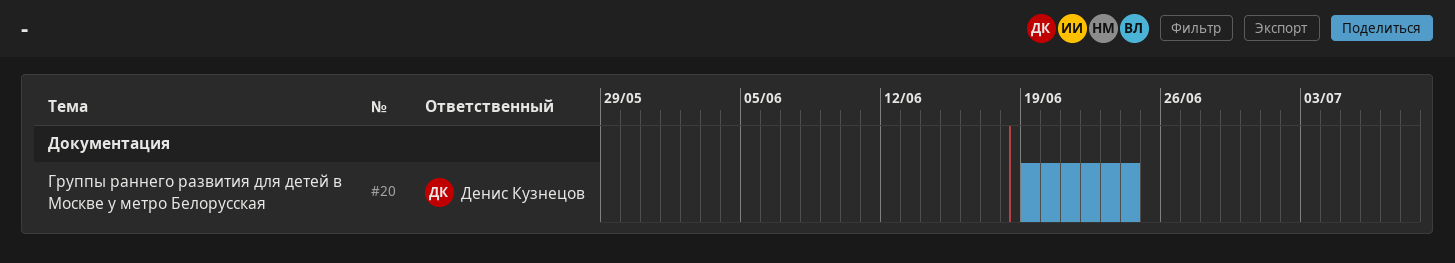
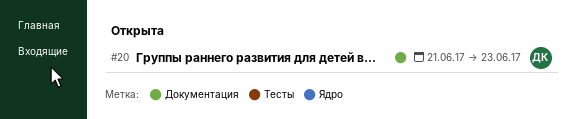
#20, start: Jun 19 -> Jun 21
#20, due: Jun 24 -> Jun 23

